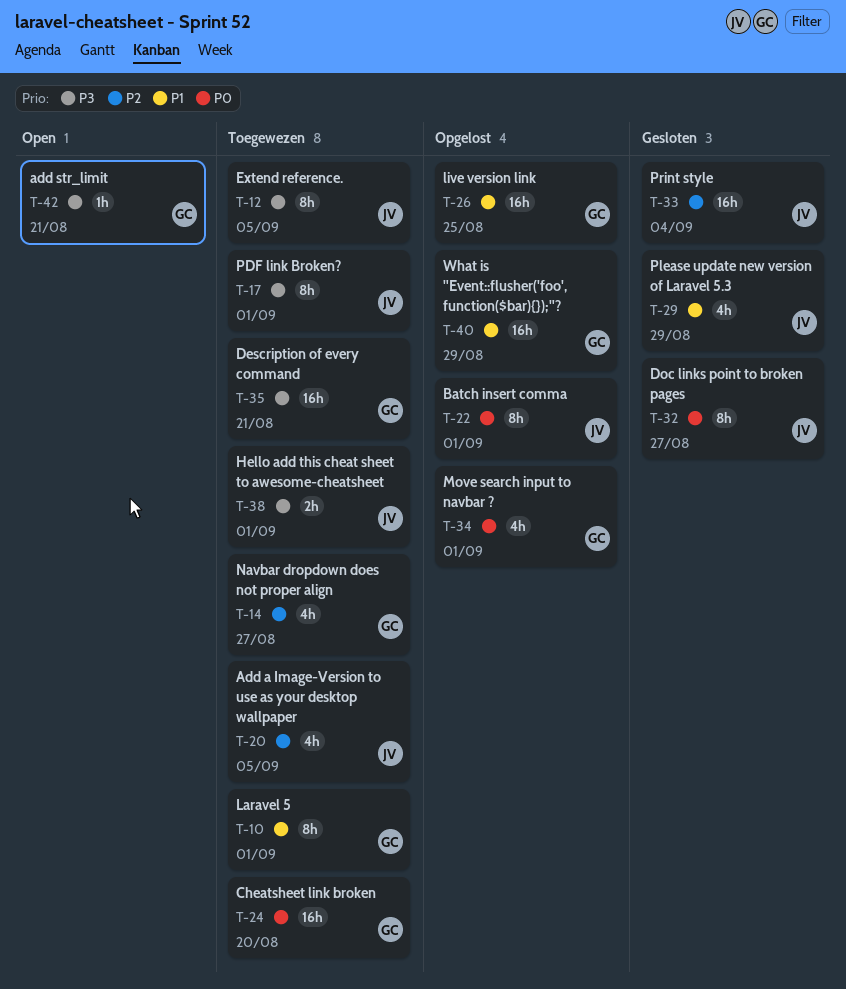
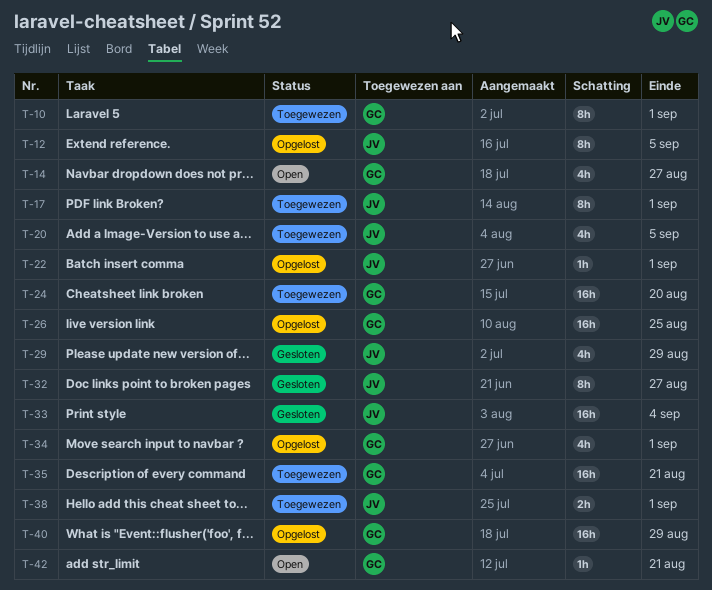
T-12, status: Toegewezen -> Opgelost
T-14, status: Toegewezen -> Open
T-22, estimate: 8h -> 1h

